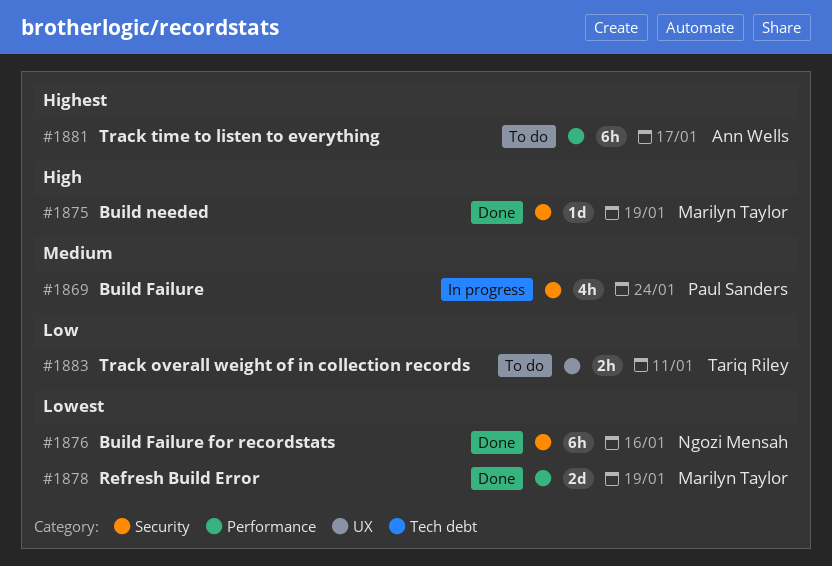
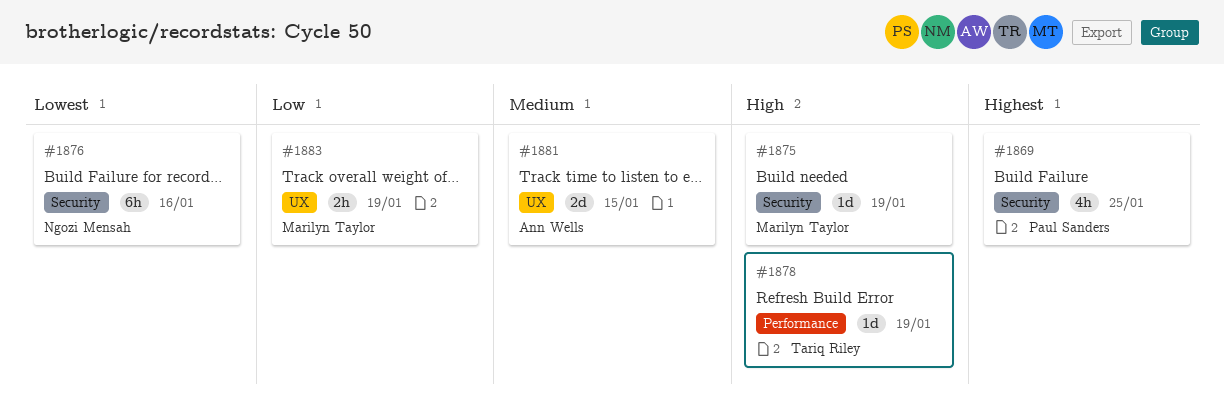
#1869, priority: Medium -> Highest
#1869, due: Jan 24 -> Jan 25
#1878, owner: Marilyn Taylor -> Tariq Riley
#1878, priority: Lowest -> High
#1878, estimate: 2d -> 1d
#1881, priority: Highest -> Medium
#1881, label: Performance -> UX
#1881, estimate: 6h -> 2d
#1881, due: Jan 17 -> Jan 15
#1883, owner: Tariq Riley -> Marilyn Taylor
#1883, due: Jan 11 -> Jan 19

